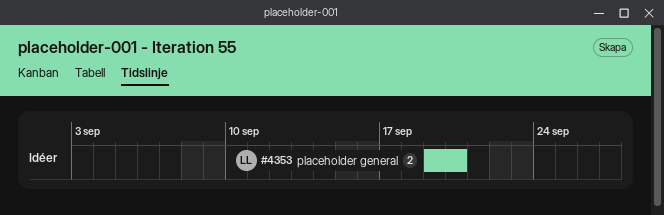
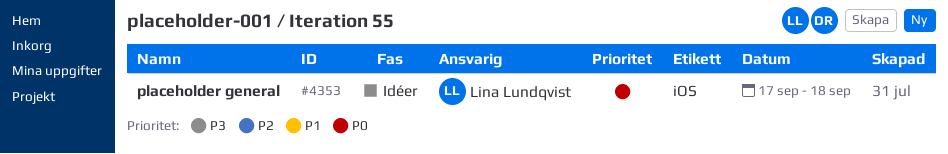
#4353, start: Sep 19 -> Sep 17
#4353, due: Sep 20 -> Sep 18

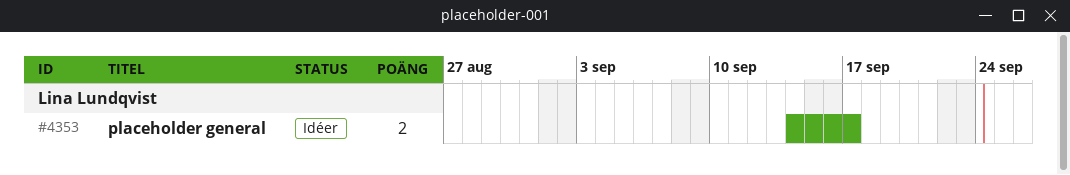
#4353, start: Sep 17 -> Sep 14
#4353, due: Sep 18 -> Sep 17

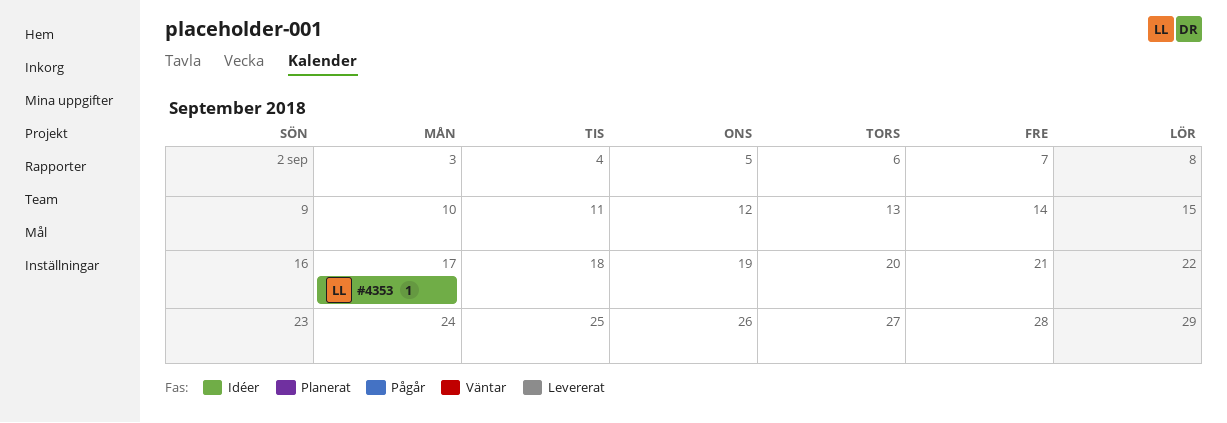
#4353, estimate: 2 -> 1
#4353, start: Sep 14 -> Sep 17

